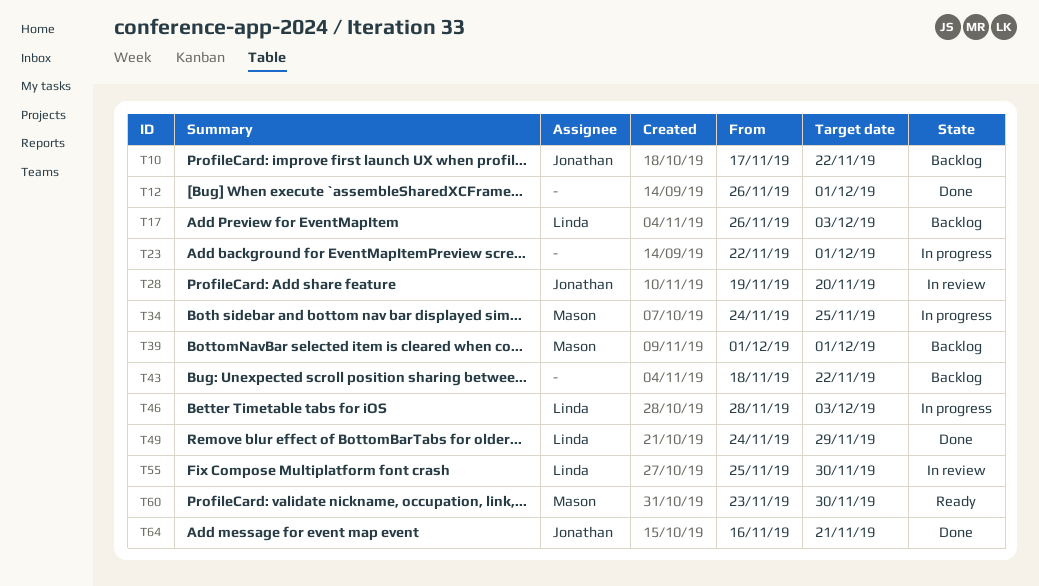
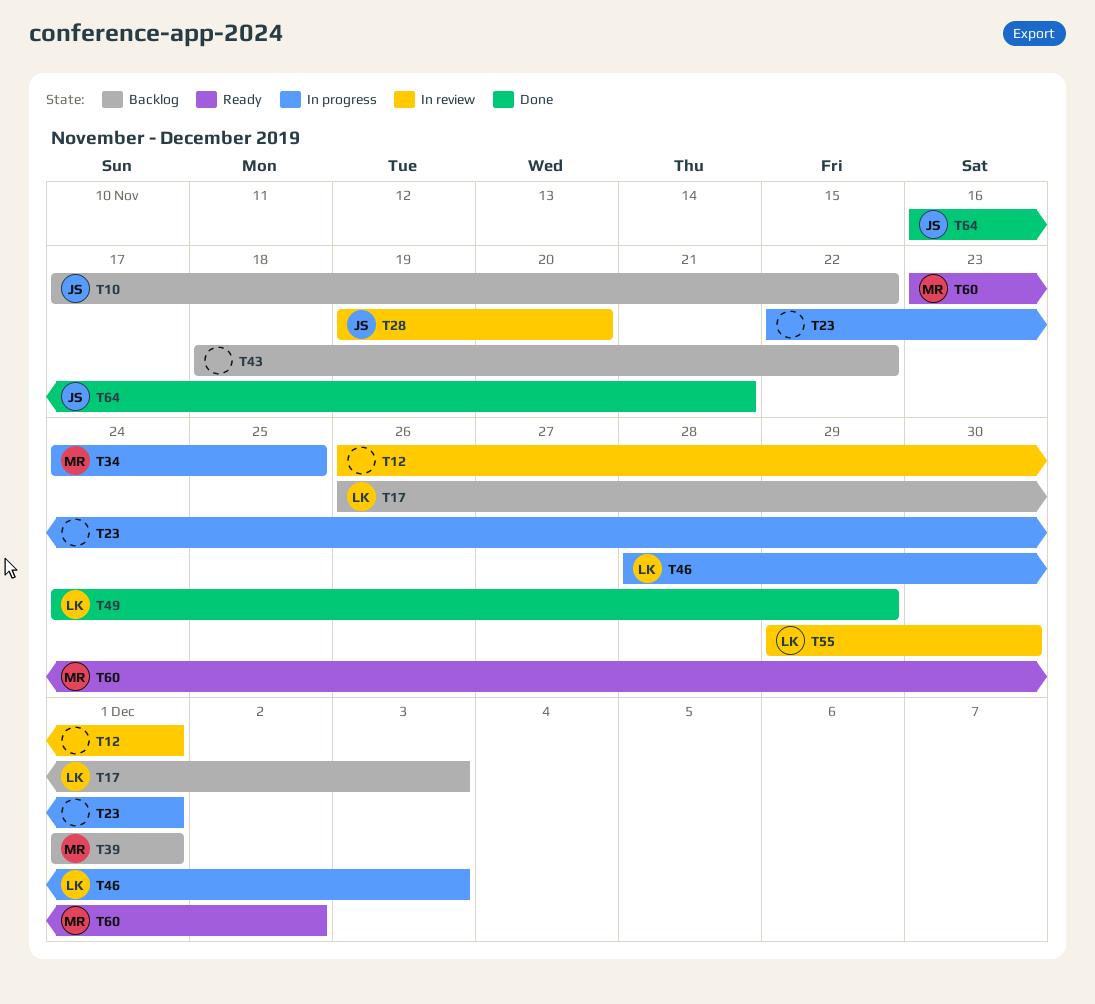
T12, status: Done -> In review
T55, start: Nov 25 -> Nov 29
T60, due: Nov 30 -> Dec 2

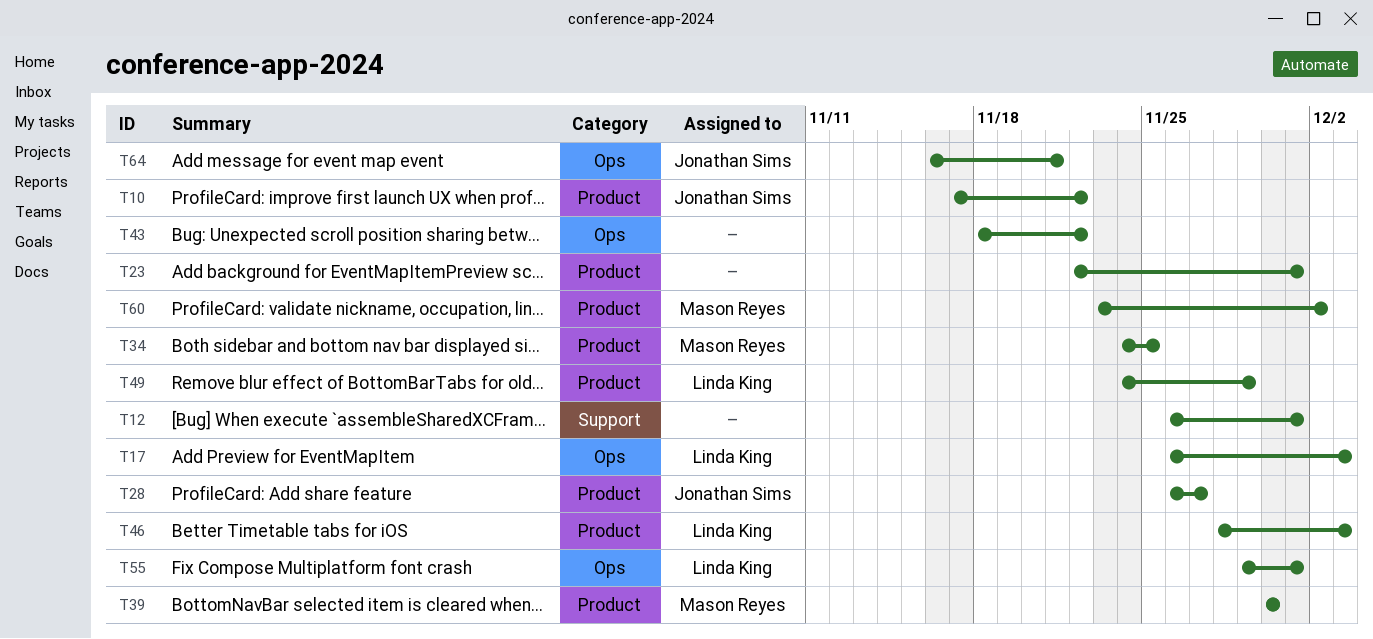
T28, start: Nov 19 -> Nov 26
T28, due: Nov 20 -> Nov 27
T39, start: Dec 1 -> Nov 30
T39, due: Dec 1 -> Nov 30
T55, due: Nov 30 -> Dec 1

